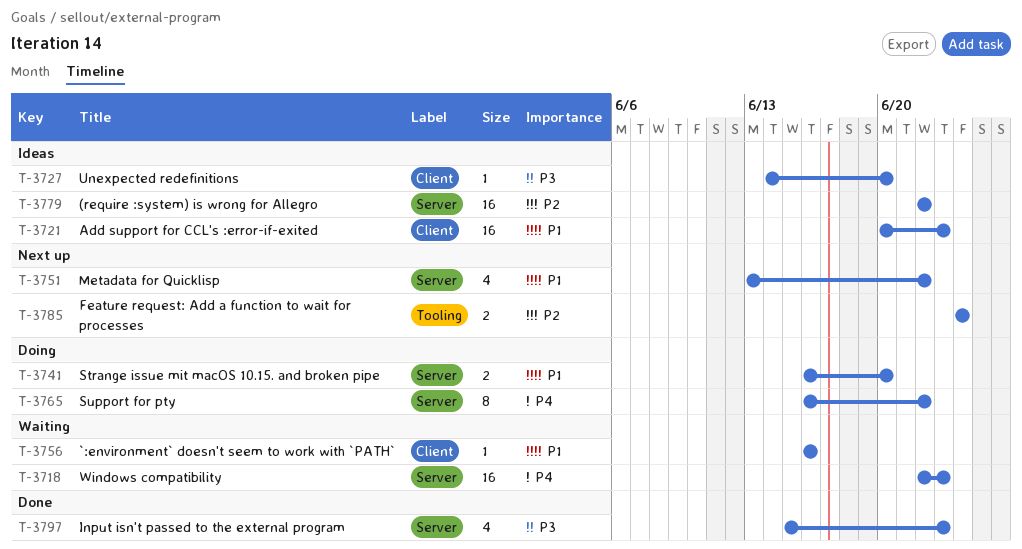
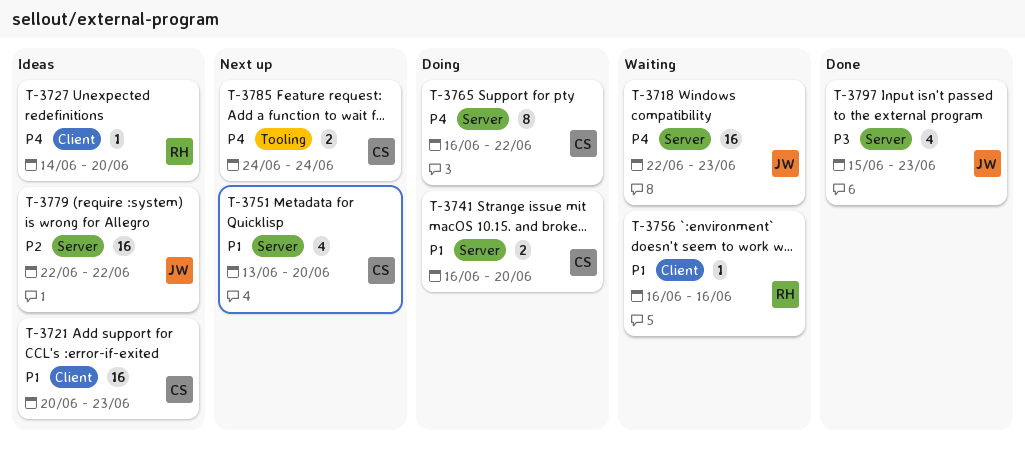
T-3727, priority: P3 -> P4
T-3751, due: Jun 22 -> Jun 20
T-3785, priority: P2 -> P4

